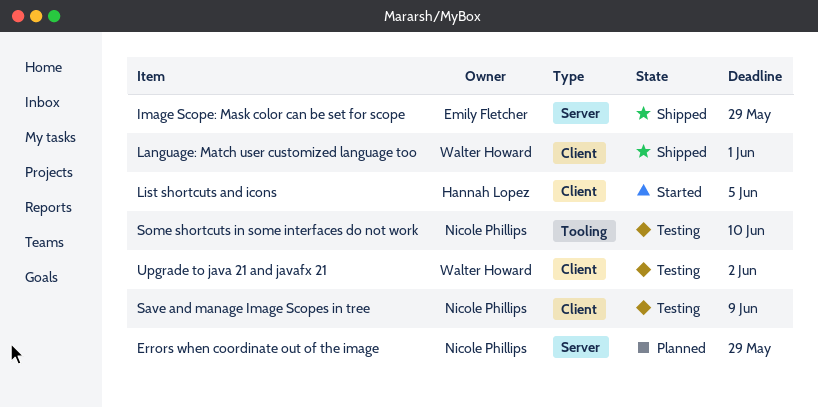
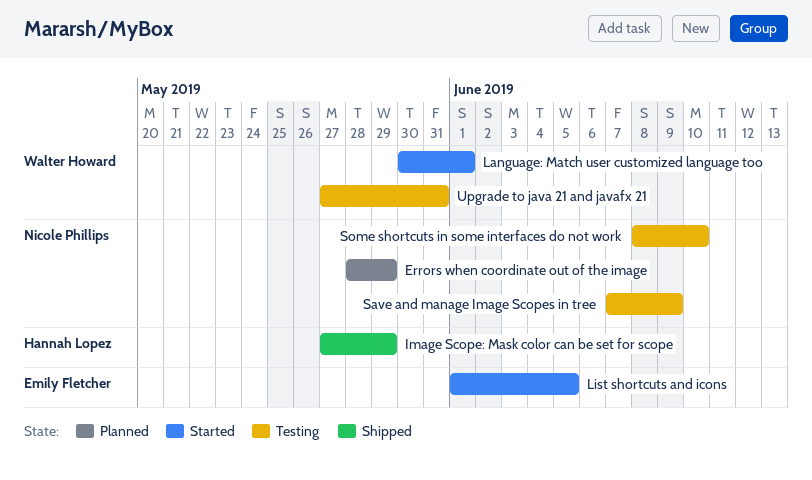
Image Scope: Mask color can be set for scope, owner: Emily Fletcher -> Hannah Lopez
Language: Match user customized language too, status: Shipped -> Started
List shortcuts and icons, owner: Hannah Lopez -> Emily Fletcher
Upgrade to java 21 and javafx 21, due: Jun 2 -> May 31

